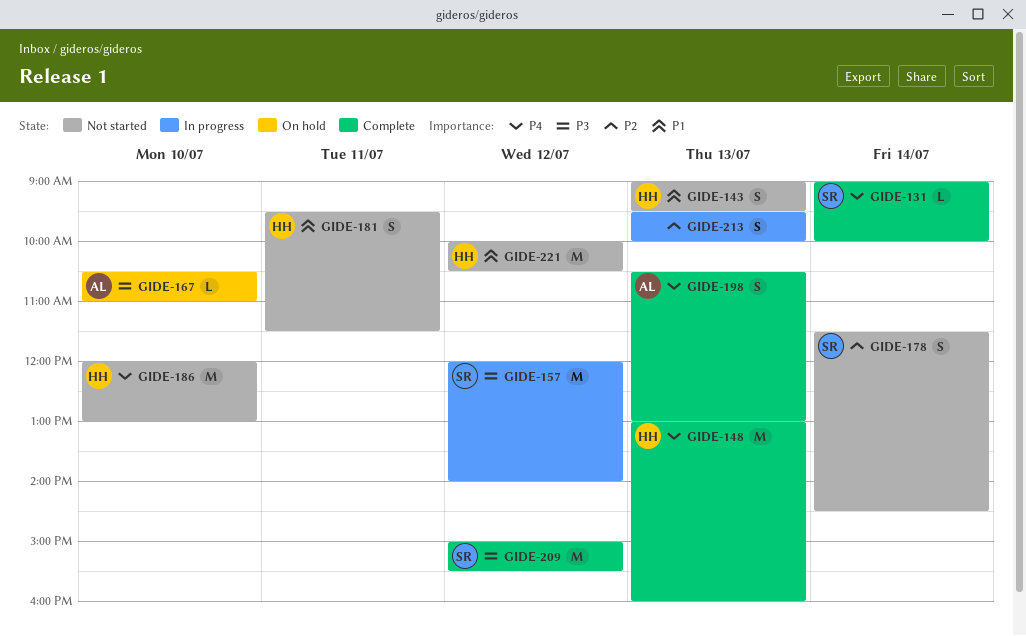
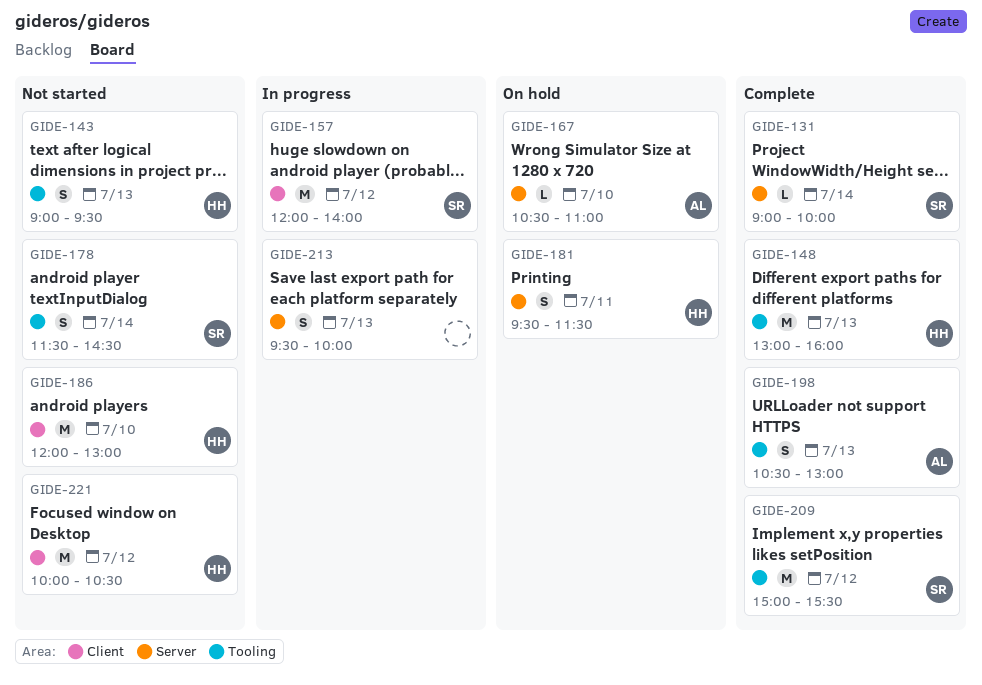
GIDE-181, status: Not started -> On hold

